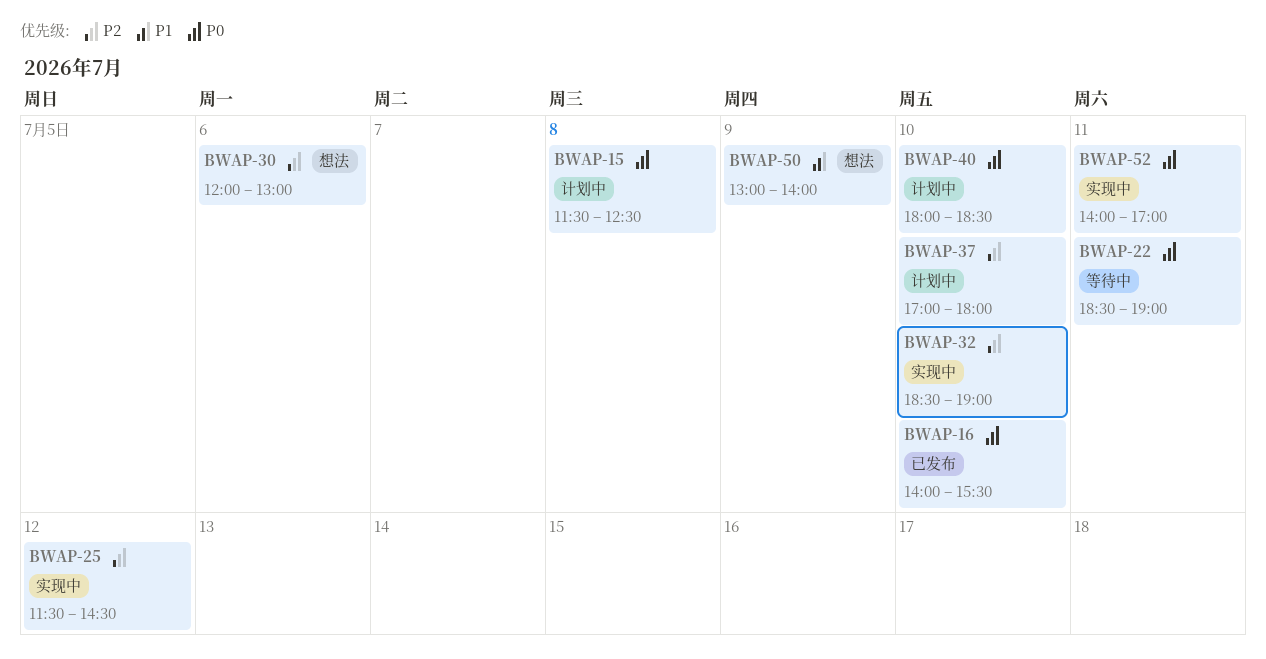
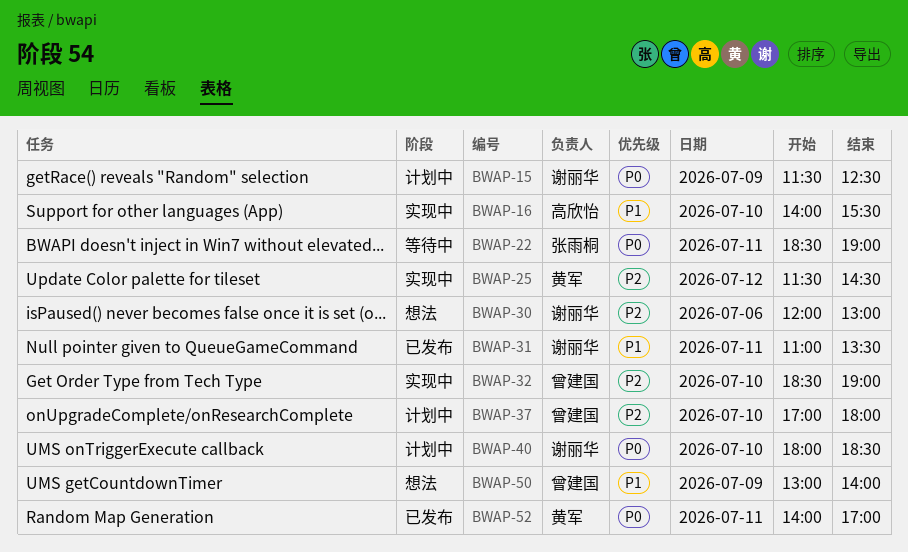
BWAP-15, day: Jul 8 -> Jul 9
BWAP-16, status: 已发布 -> 实现中
BWAP-16, priority: P0 -> P1
BWAP-31: none -> present
BWAP-52, status: 实现中 -> 已发布

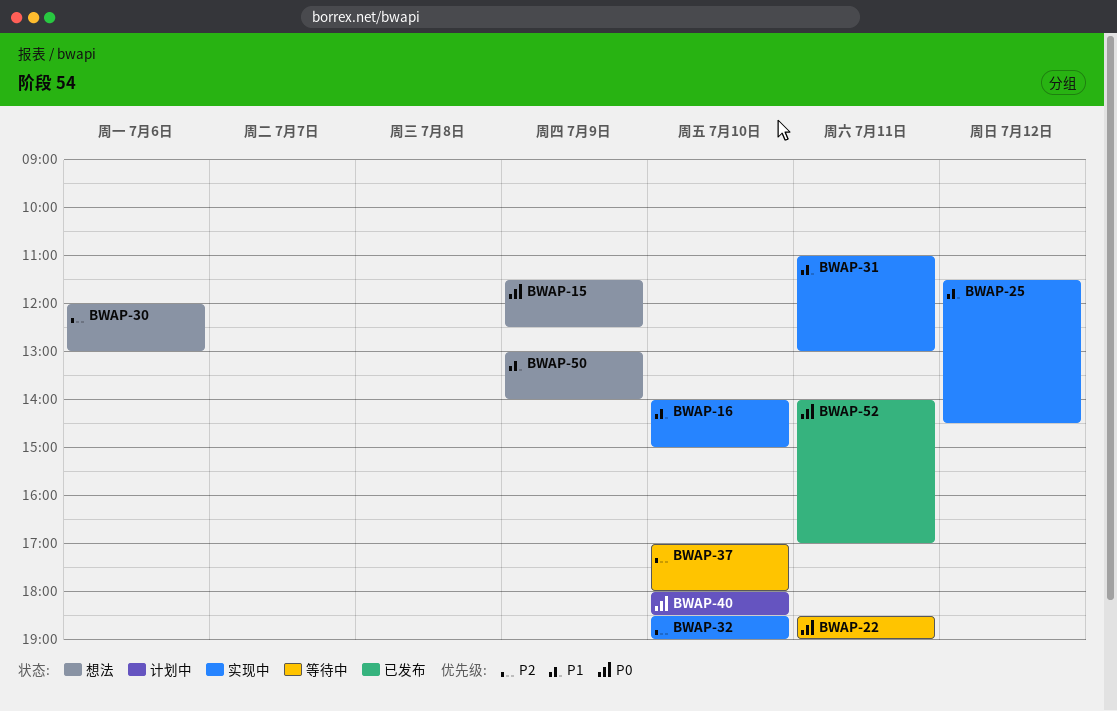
BWAP-15, status: 计划中 -> 想法
BWAP-16, ends: 15:30 -> 15:00
BWAP-25, priority: P2 -> P1
BWAP-31, status: 已发布 -> 实现中
BWAP-31, ends: 13:30 -> 13:00
BWAP-37, status: 计划中 -> 等待中

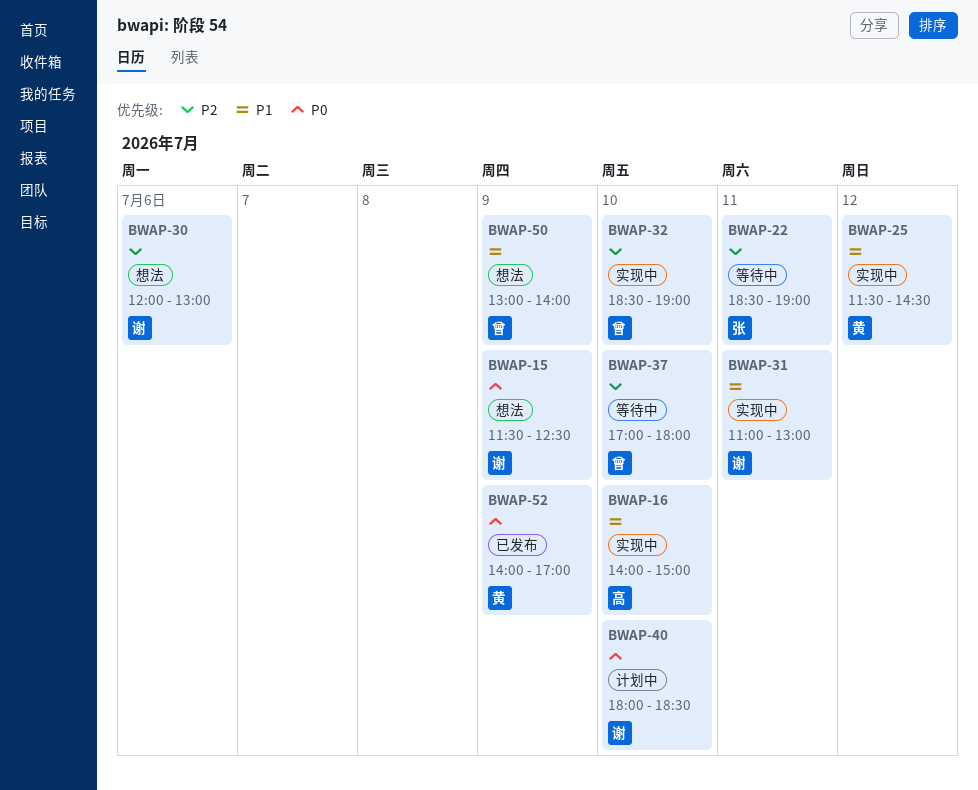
BWAP-22, priority: P0 -> P2
BWAP-52, day: Jul 11 -> Jul 9

